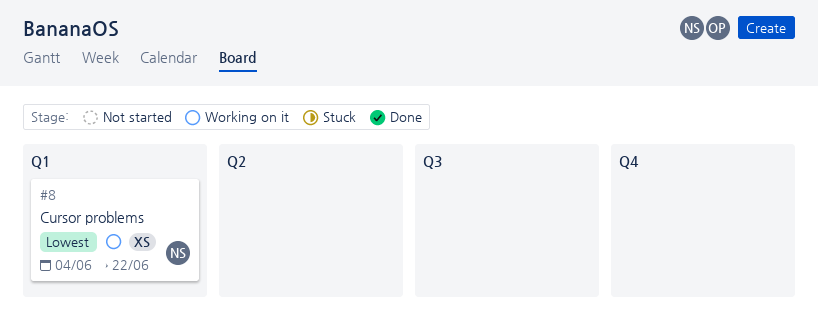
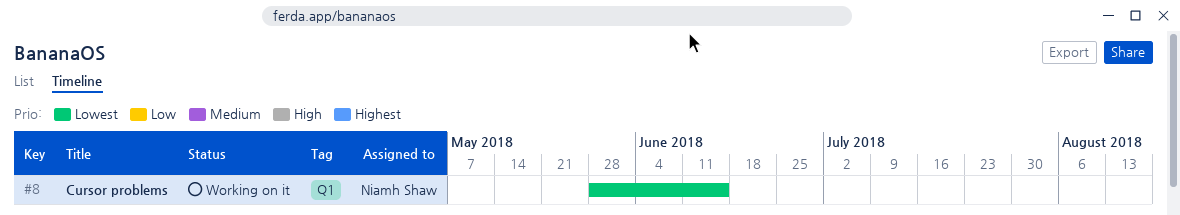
#8, start: Jun 4 -> May 28
#8, due: Jun 22 -> Jun 15

